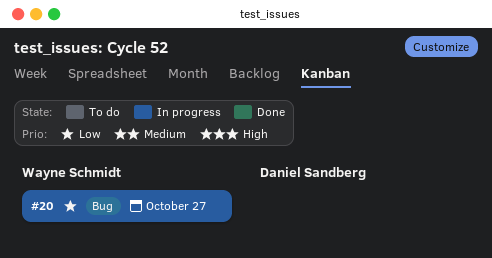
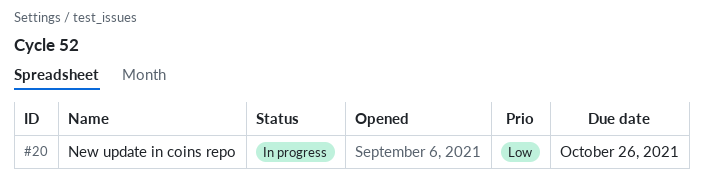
#20, due: Oct 27 -> Oct 26

